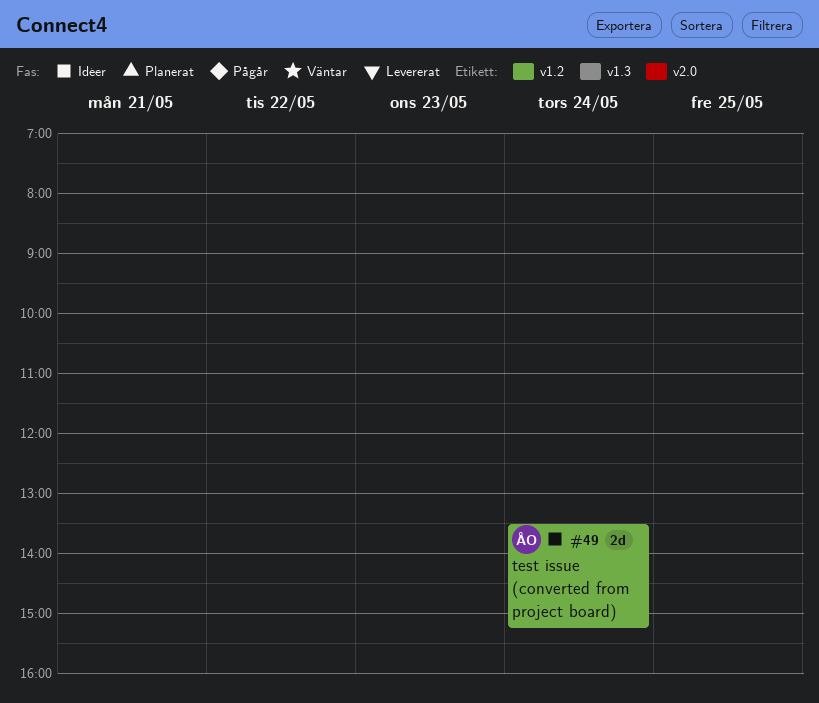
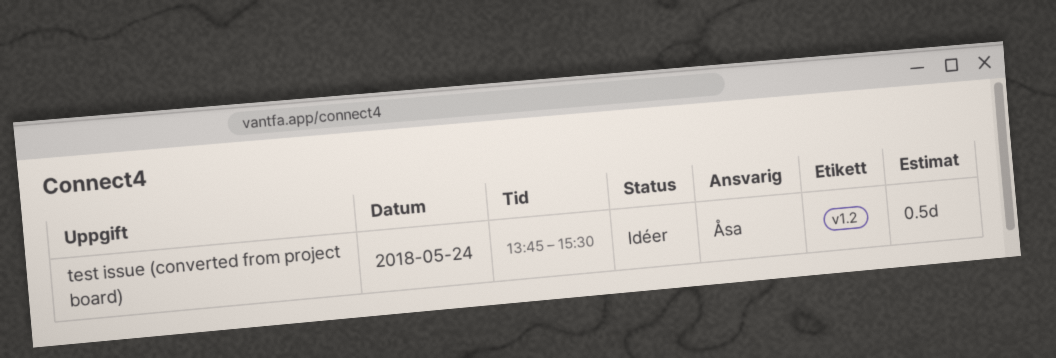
test issue (converted from project board), estimate: 2d -> 0.5d
test issue (converted from project board), begins: 13:30 -> 13:45
test issue (converted from project board), ends: 15:15 -> 15:30

